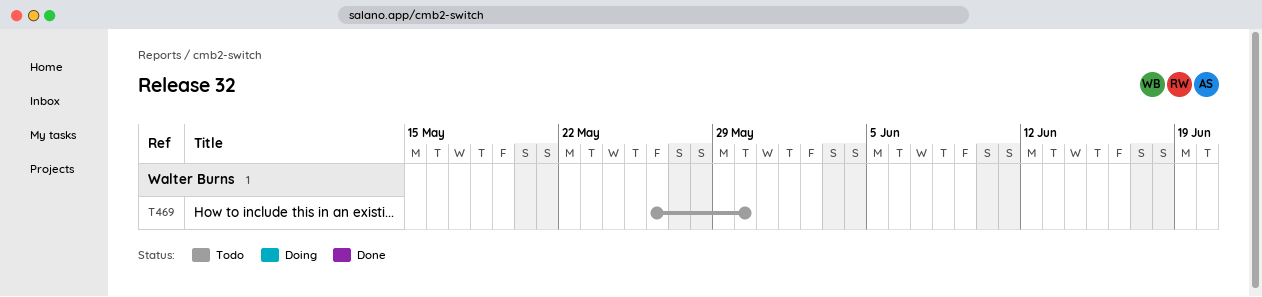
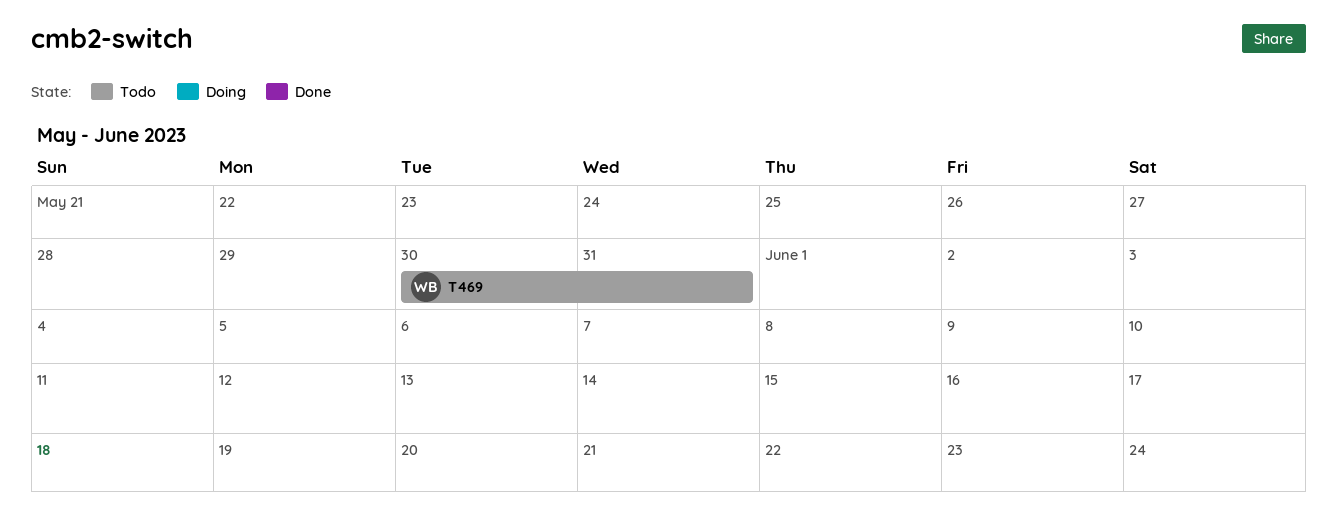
T469, start: May 26 -> May 30
T469, due: May 30 -> May 31

